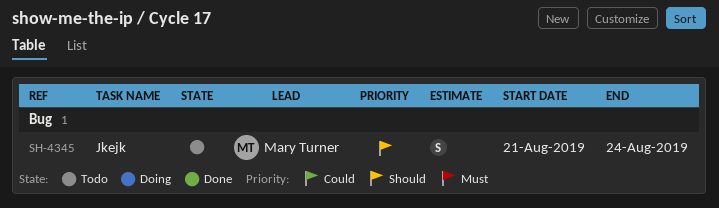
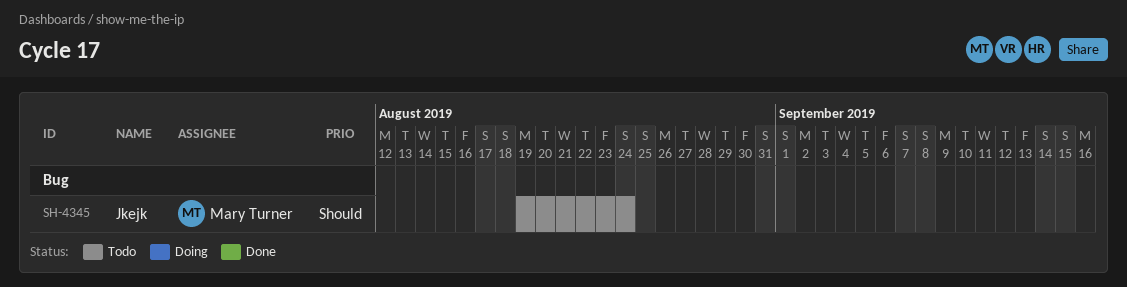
SH-4345, start: Aug 21 -> Aug 19

